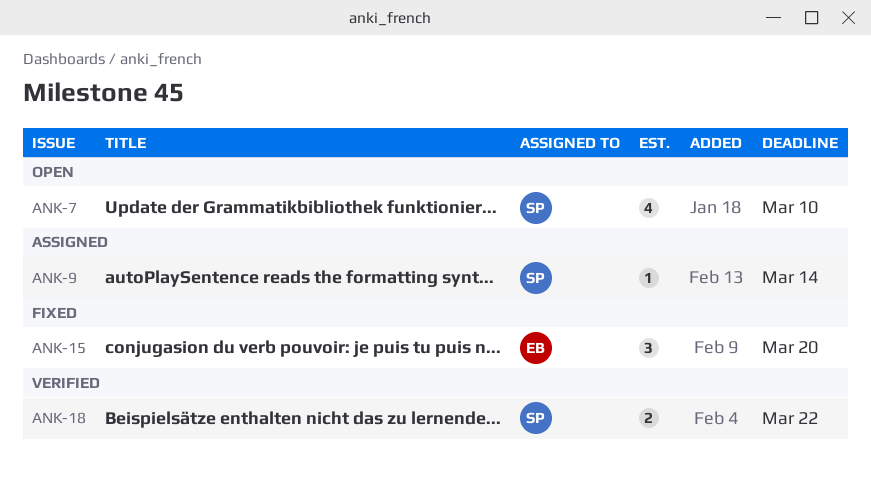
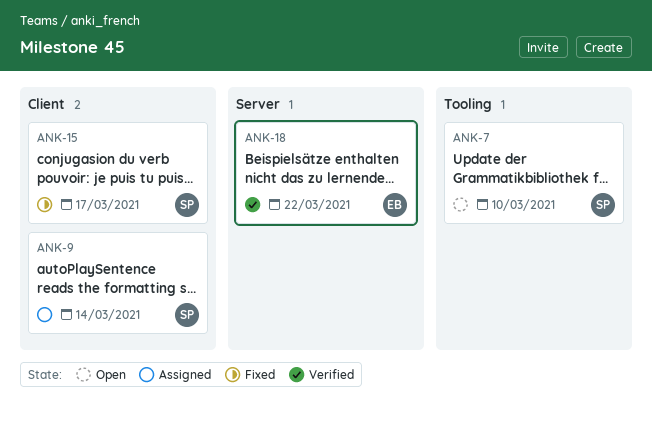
ANK-15, owner: EB -> SP
ANK-15, due: Mar 20 -> Mar 17
ANK-18, owner: SP -> EB

